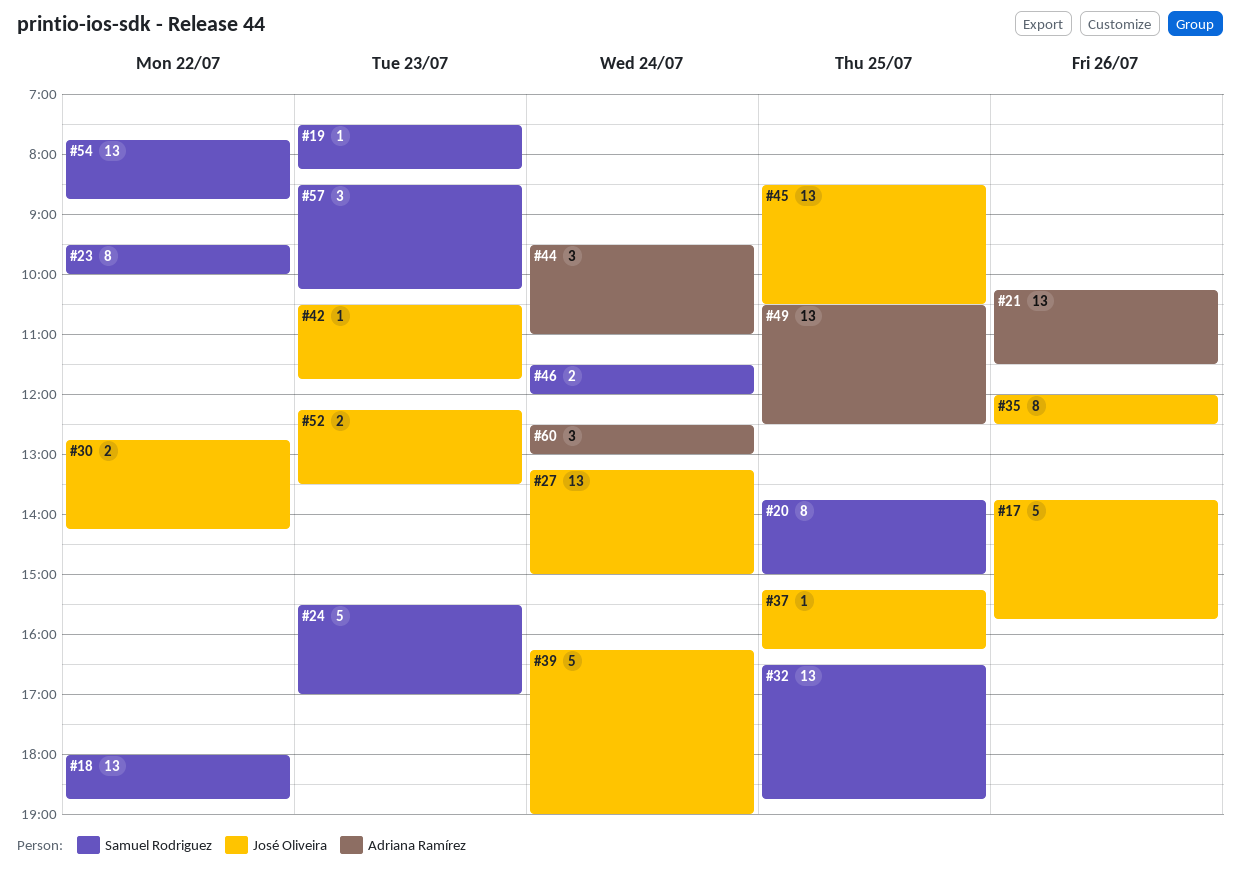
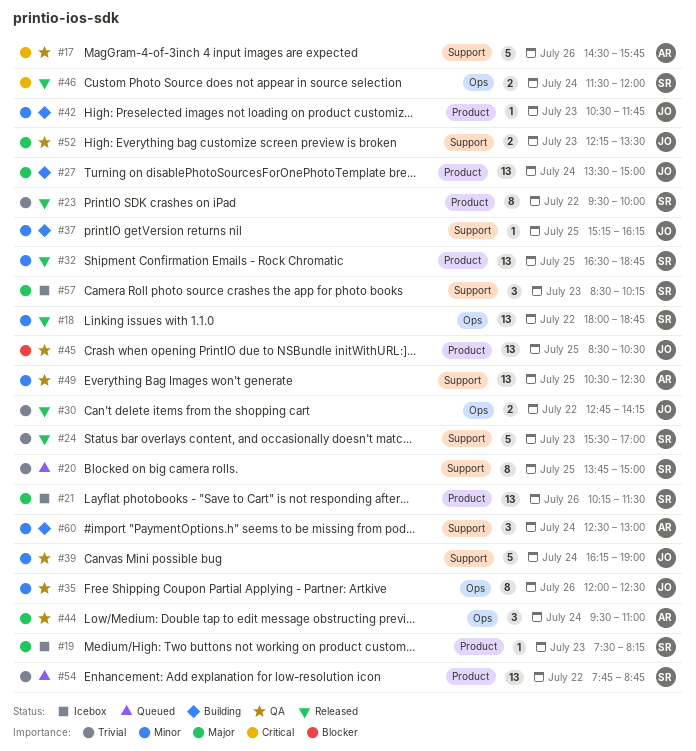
#17, owner: José Oliveira -> Adriana Ramírez
#17, begins: 13:45 -> 14:30
#21, owner: Adriana Ramírez -> Samuel Rodriguez
#27, begins: 13:15 -> 13:30

